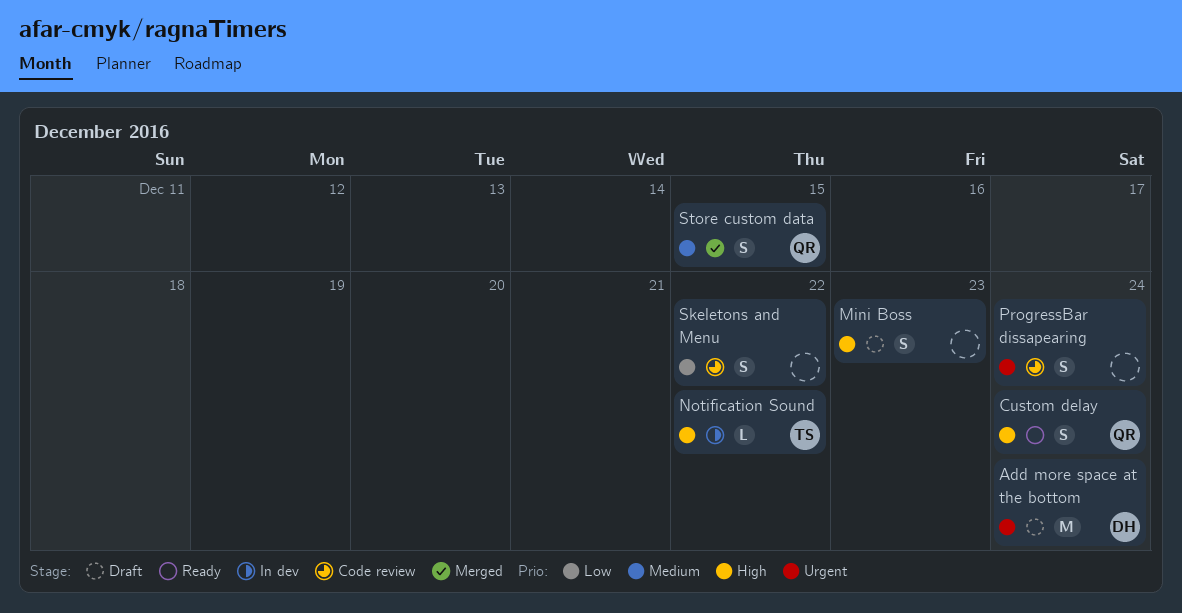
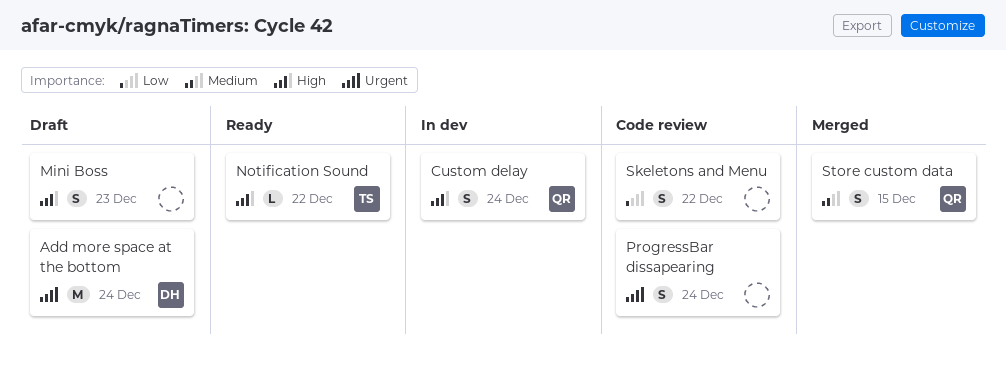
Custom delay, status: Ready -> In dev
Notification Sound, status: In dev -> Ready

